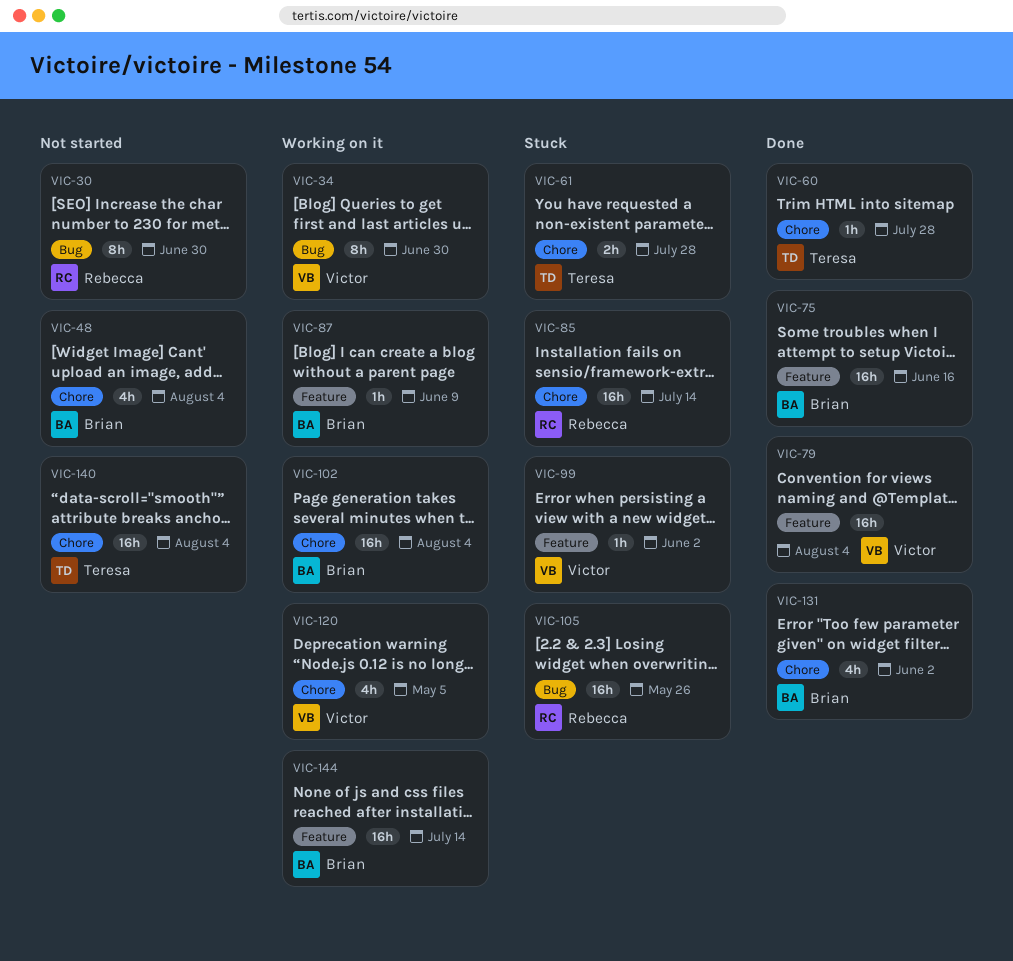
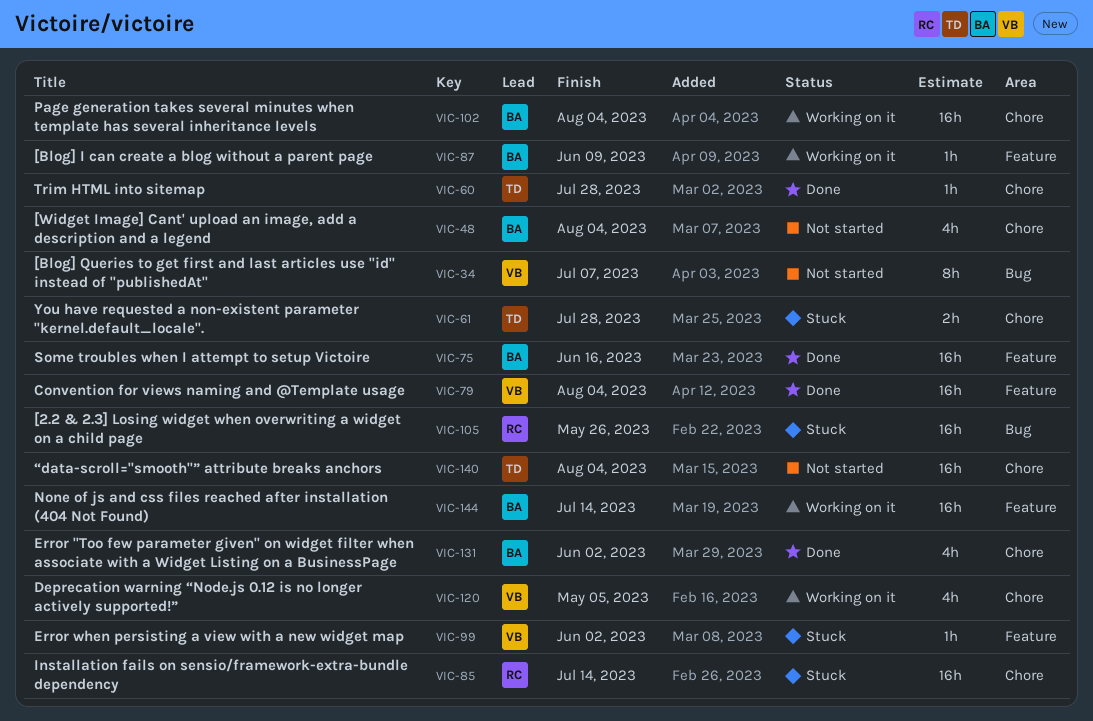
VIC-30: present -> none
VIC-34, status: Working on it -> Not started
VIC-34, due: Jun 30 -> Jul 7

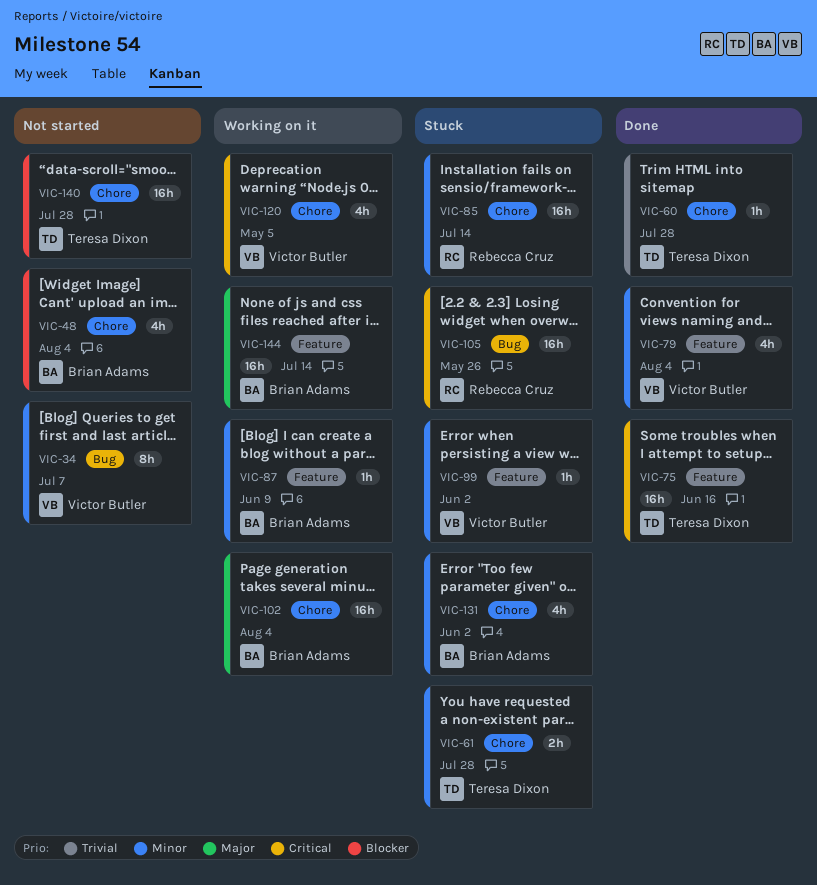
VIC-75, owner: Brian Adams -> Teresa Dixon
VIC-79, estimate: 16h -> 4h
VIC-131, status: Done -> Stuck
VIC-140, due: Aug 4 -> Jul 28

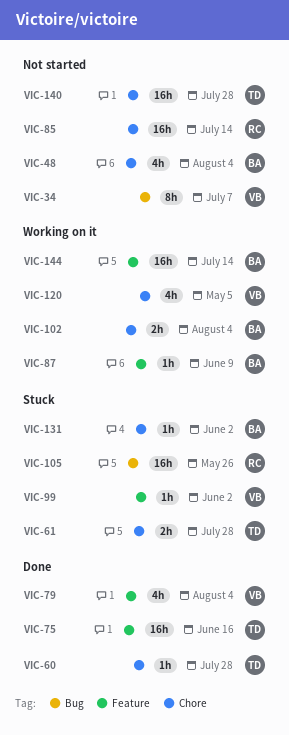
VIC-85, status: Stuck -> Not started
VIC-102, estimate: 16h -> 2h
VIC-131, estimate: 4h -> 1h

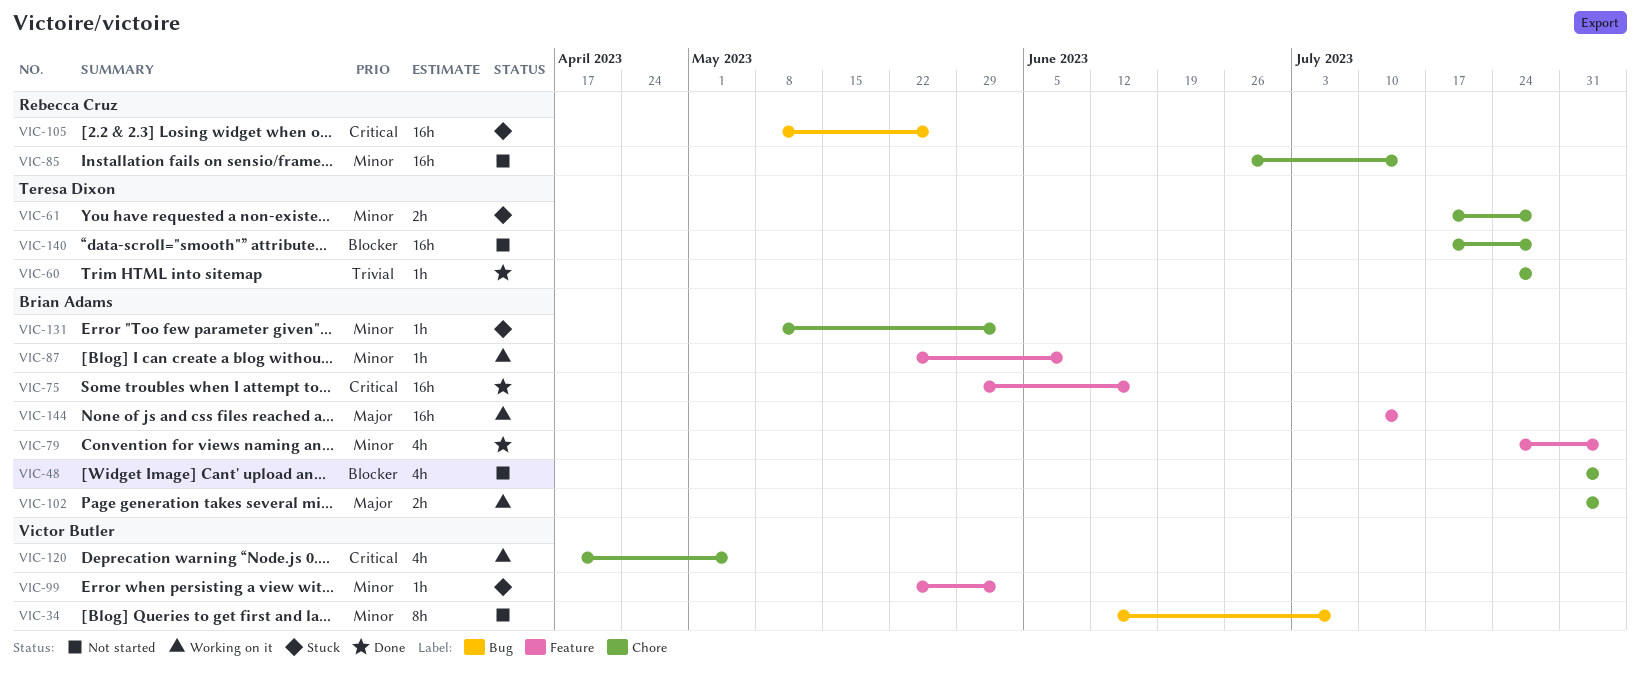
VIC-75, owner: Teresa Dixon -> Brian Adams
VIC-79, owner: Victor Butler -> Brian Adams

